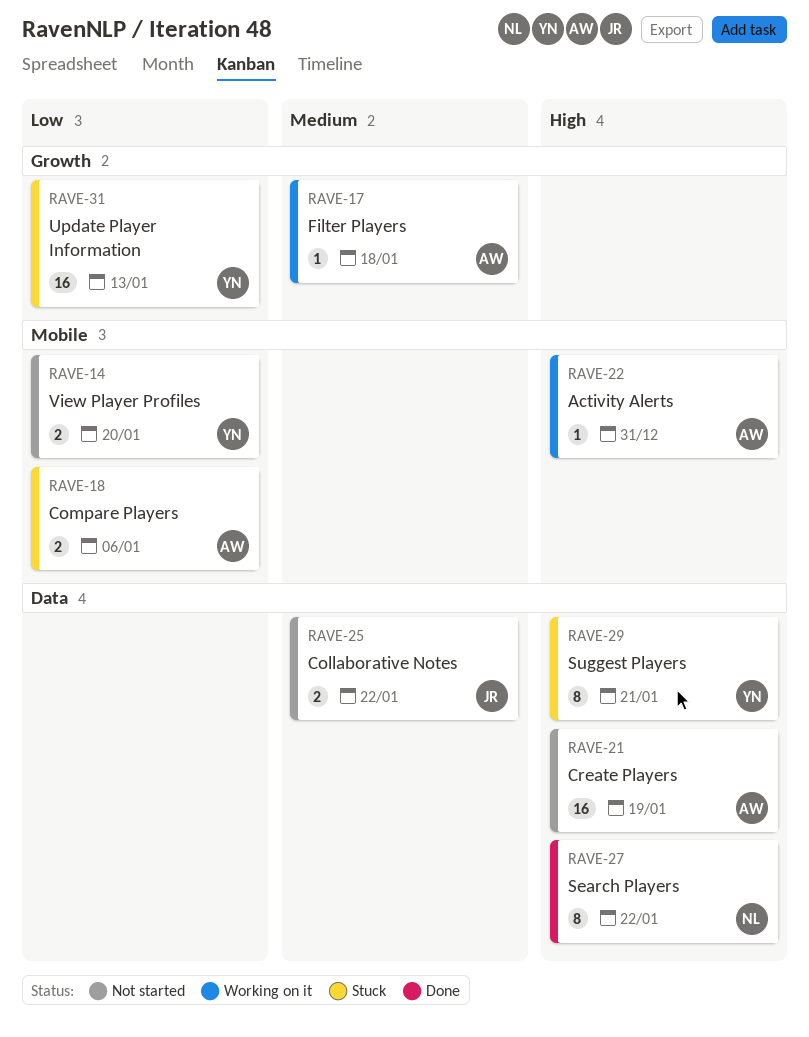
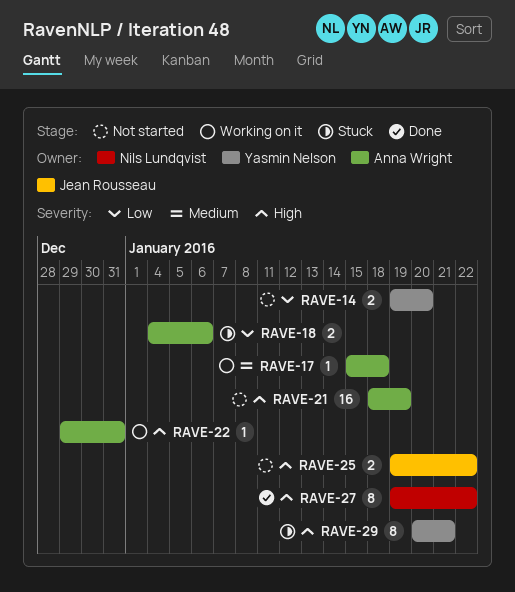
RAVE-25, priority: Medium -> High
RAVE-31: present -> none

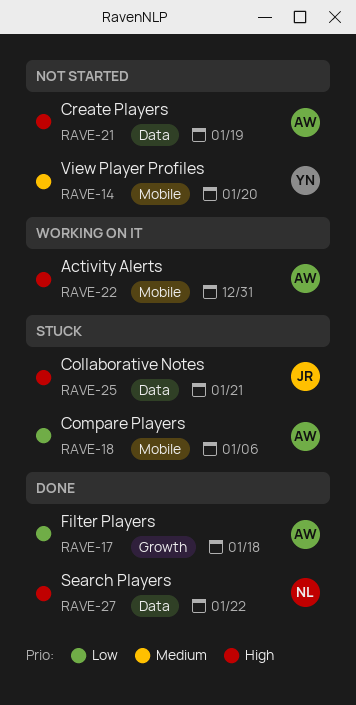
RAVE-14, priority: Low -> Medium
RAVE-17, status: Working on it -> Done
RAVE-17, priority: Medium -> Low
RAVE-25, status: Not started -> Stuck
RAVE-25, due: Jan 22 -> Jan 21
RAVE-29: present -> none

